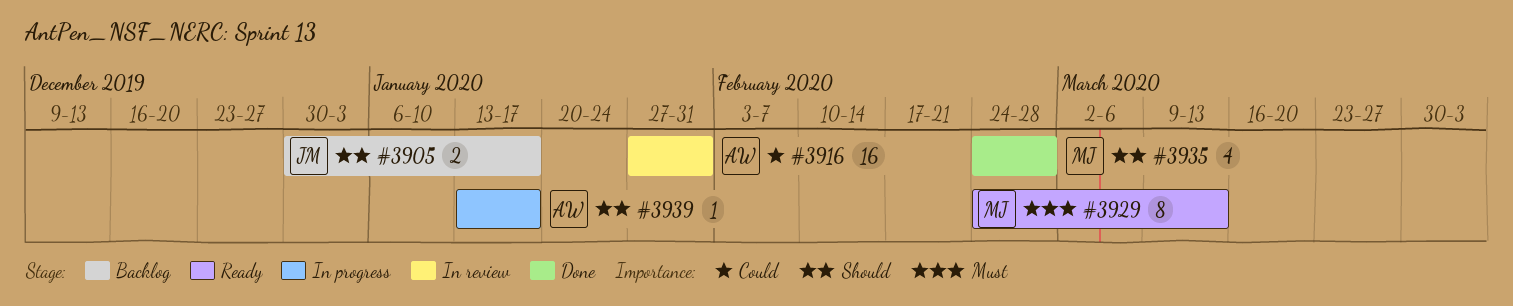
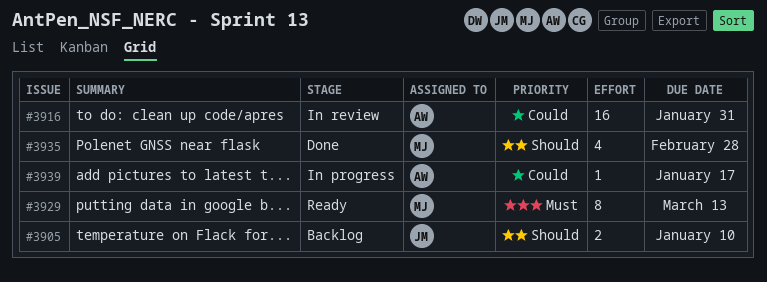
#3905, due: Jan 17 -> Jan 10
#3939, priority: Should -> Could

